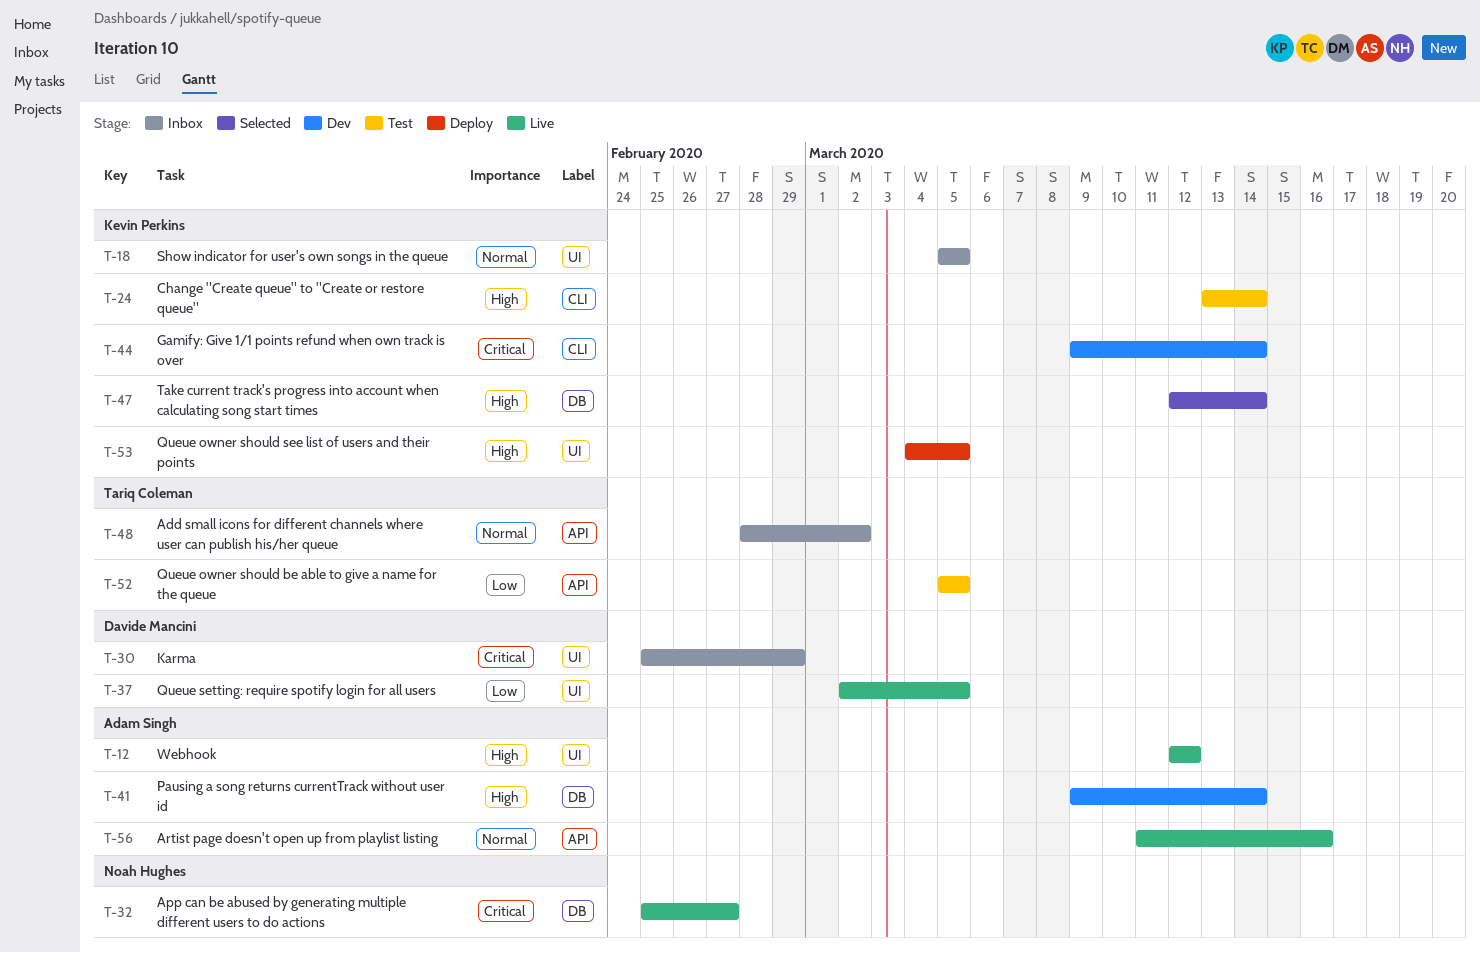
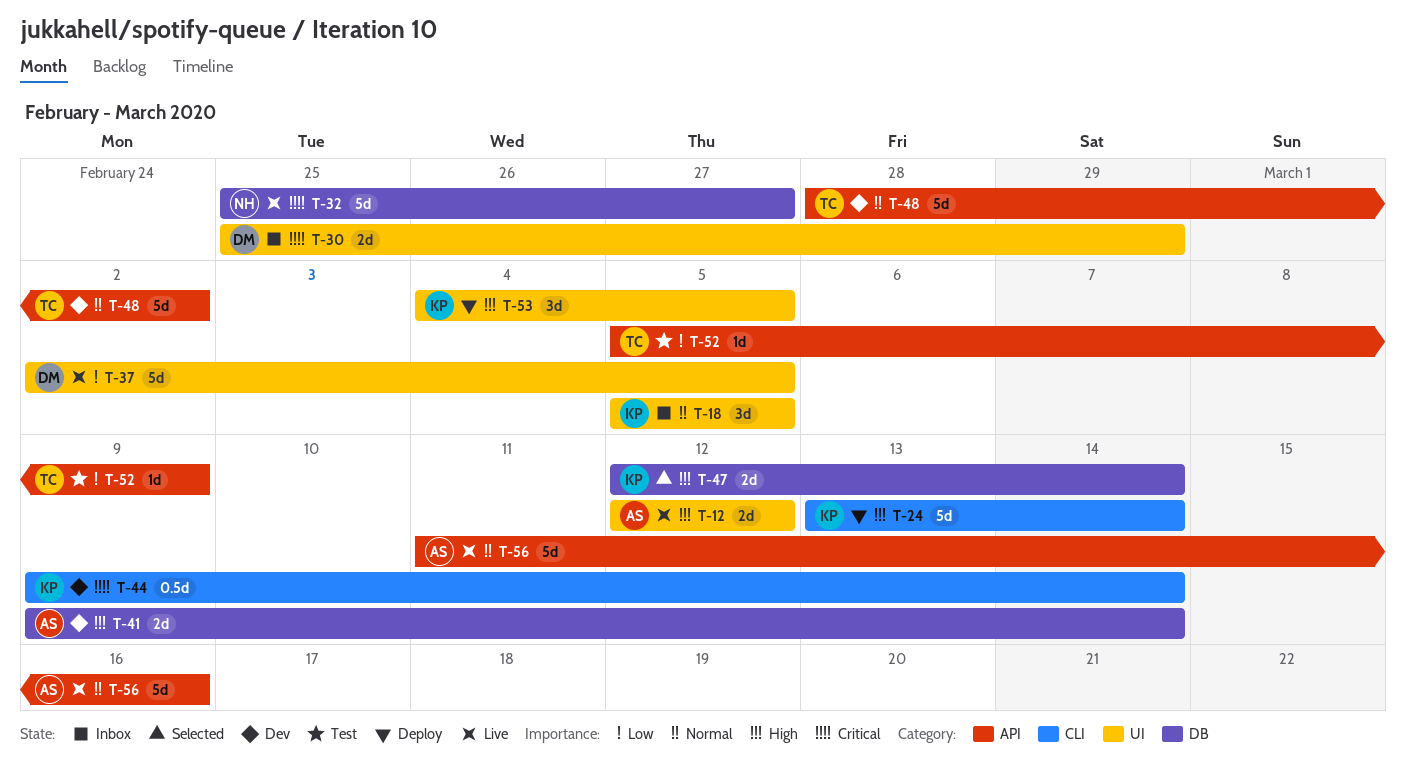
T-24, status: Test -> Deploy
T-48, status: Inbox -> Dev
T-52, due: Mar 5 -> Mar 9

